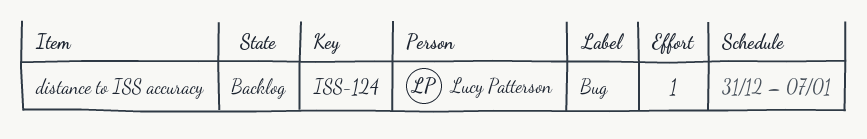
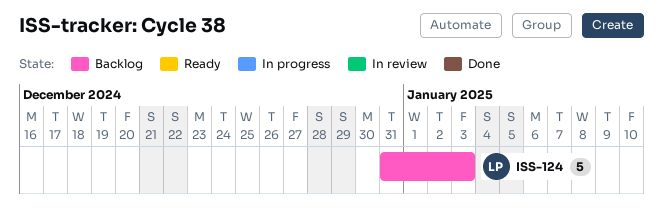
ISS-124, estimate: 1 -> 5
ISS-124, due: Jan 7 -> Jan 3

